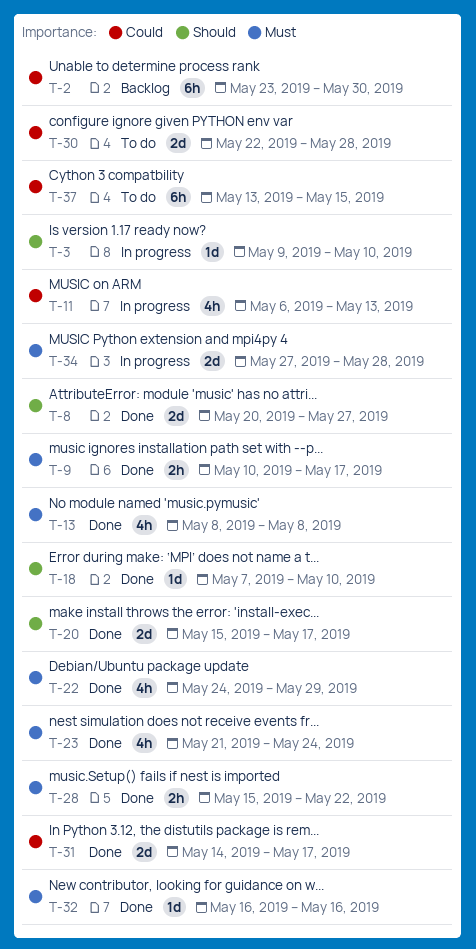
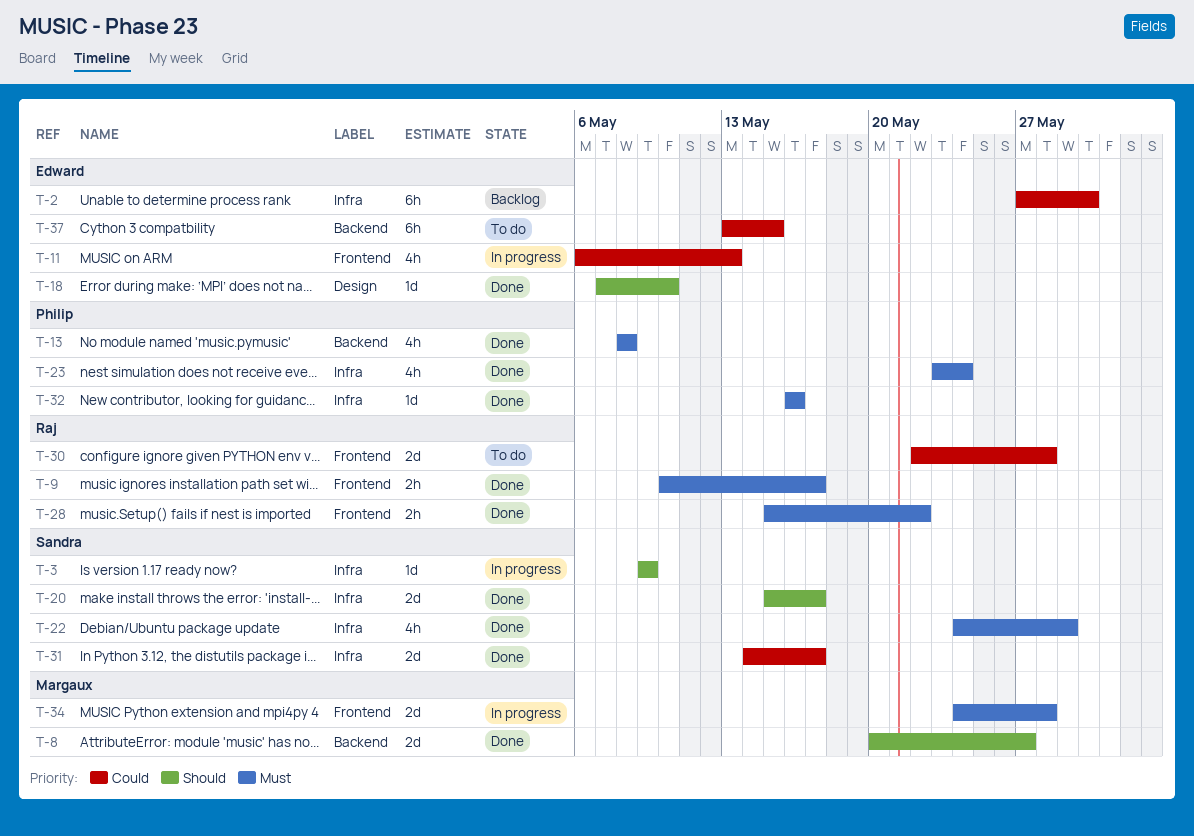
T-2, start: May 23 -> May 27
T-3, due: May 10 -> May 9
T-23, start: May 21 -> May 23
T-34, start: May 27 -> May 24

